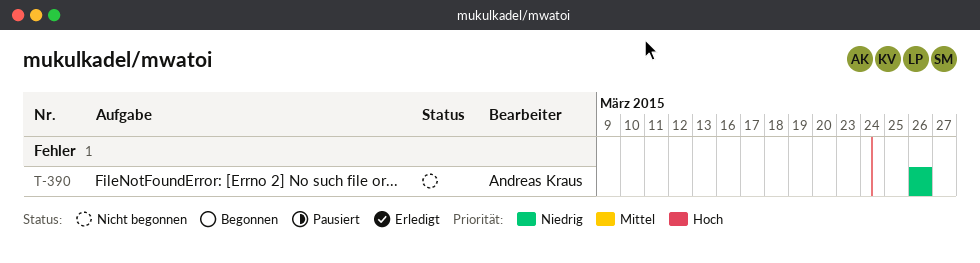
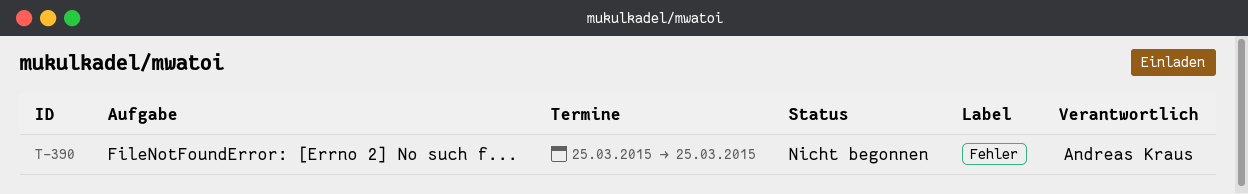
T-390, start: Mar 26 -> Mar 25
T-390, due: Mar 26 -> Mar 25

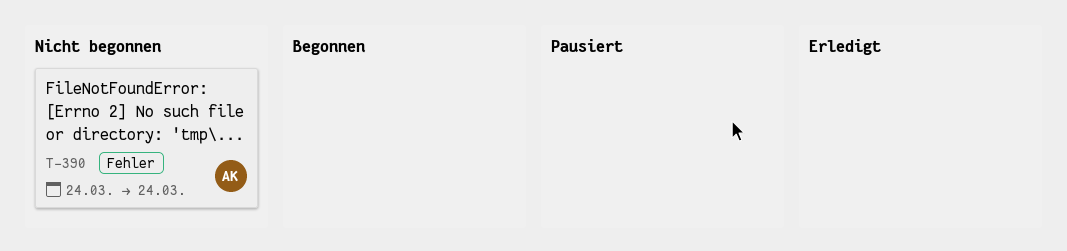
T-390, start: Mar 25 -> Mar 24
T-390, due: Mar 25 -> Mar 24

